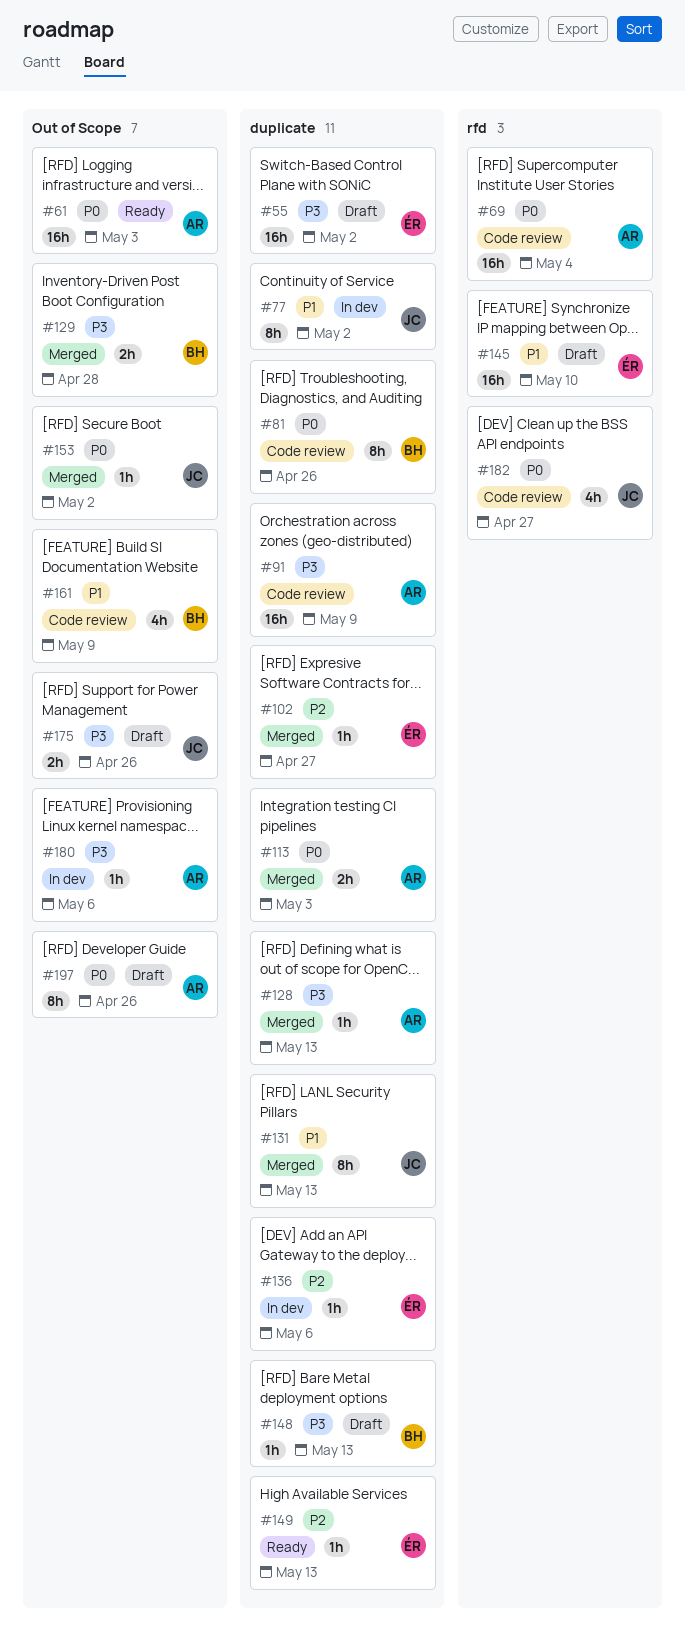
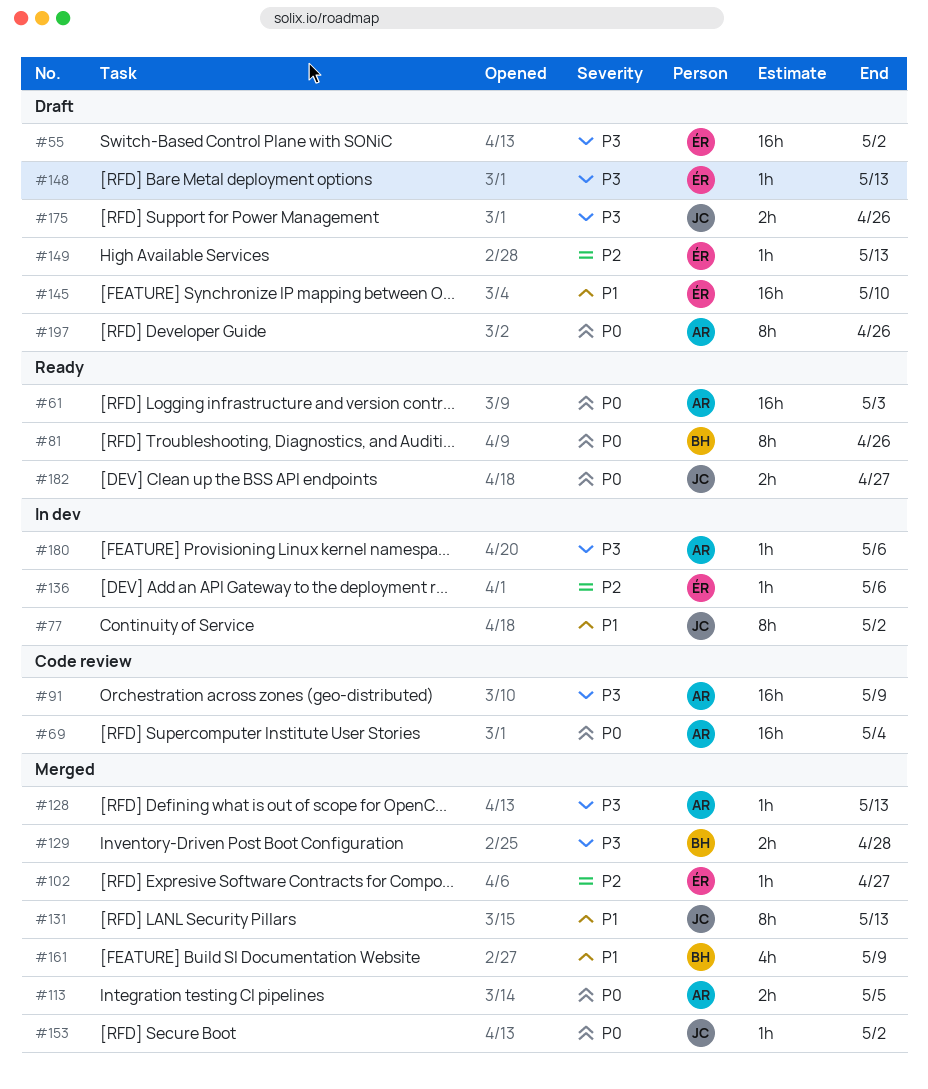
#81, status: Code review -> Ready
#113, due: May 3 -> May 5
#148, owner: BH -> ÉR
#149, status: Ready -> Draft
#161, status: Code review -> Merged
#182, status: Code review -> Ready
#182, estimate: 4h -> 2h

